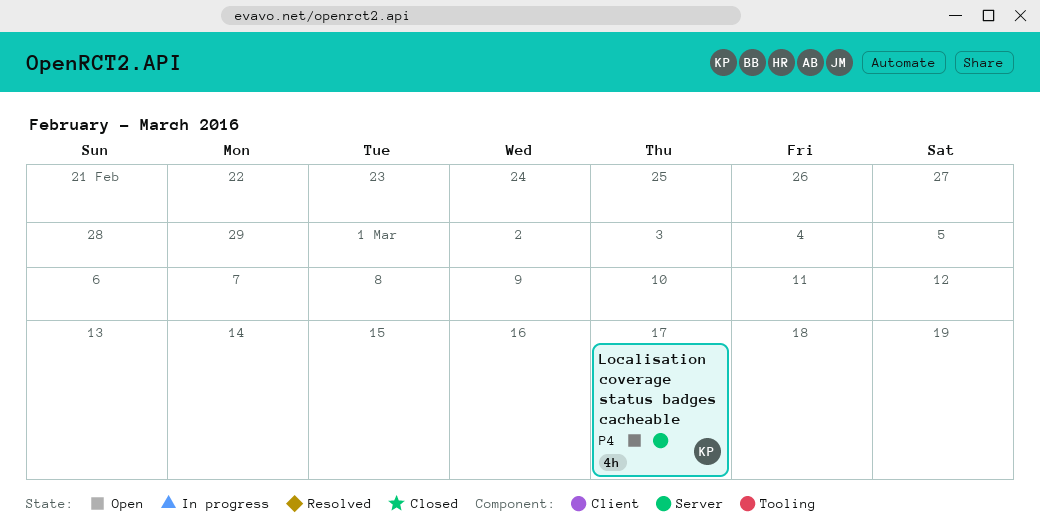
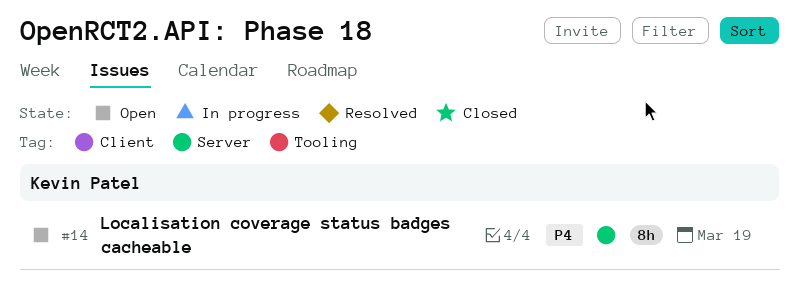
Localisation coverage status badges cacheable, estimate: 4h -> 8h
Localisation coverage status badges cacheable, due: Mar 17 -> Mar 19

